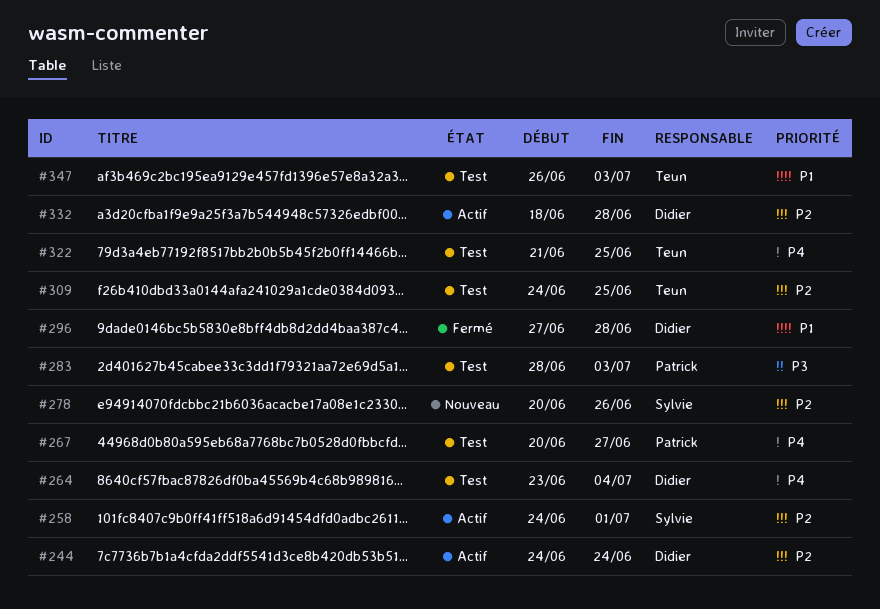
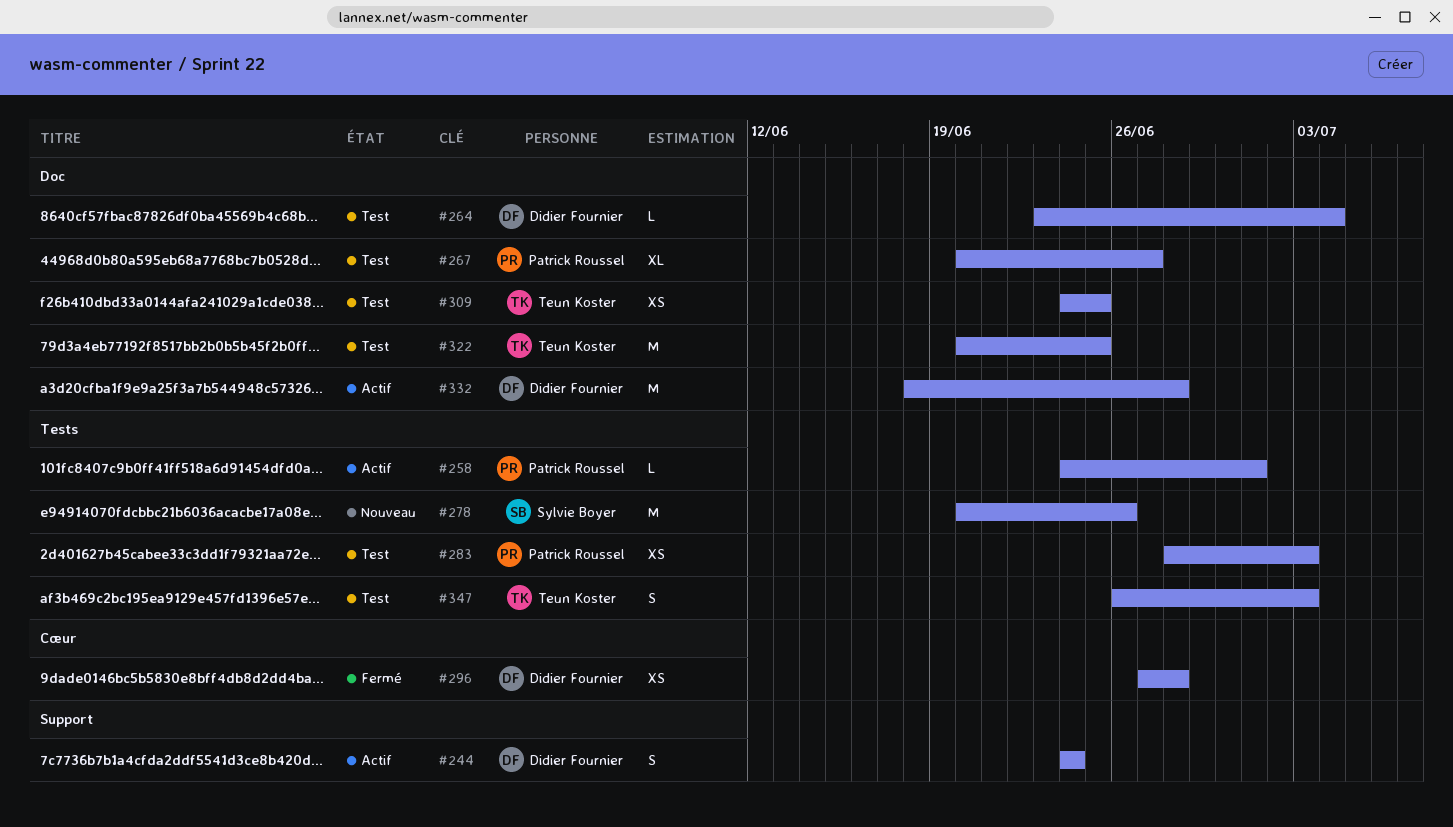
#258, owner: Sylvie Boyer -> Patrick Roussel
#322, start: Jun 21 -> Jun 20

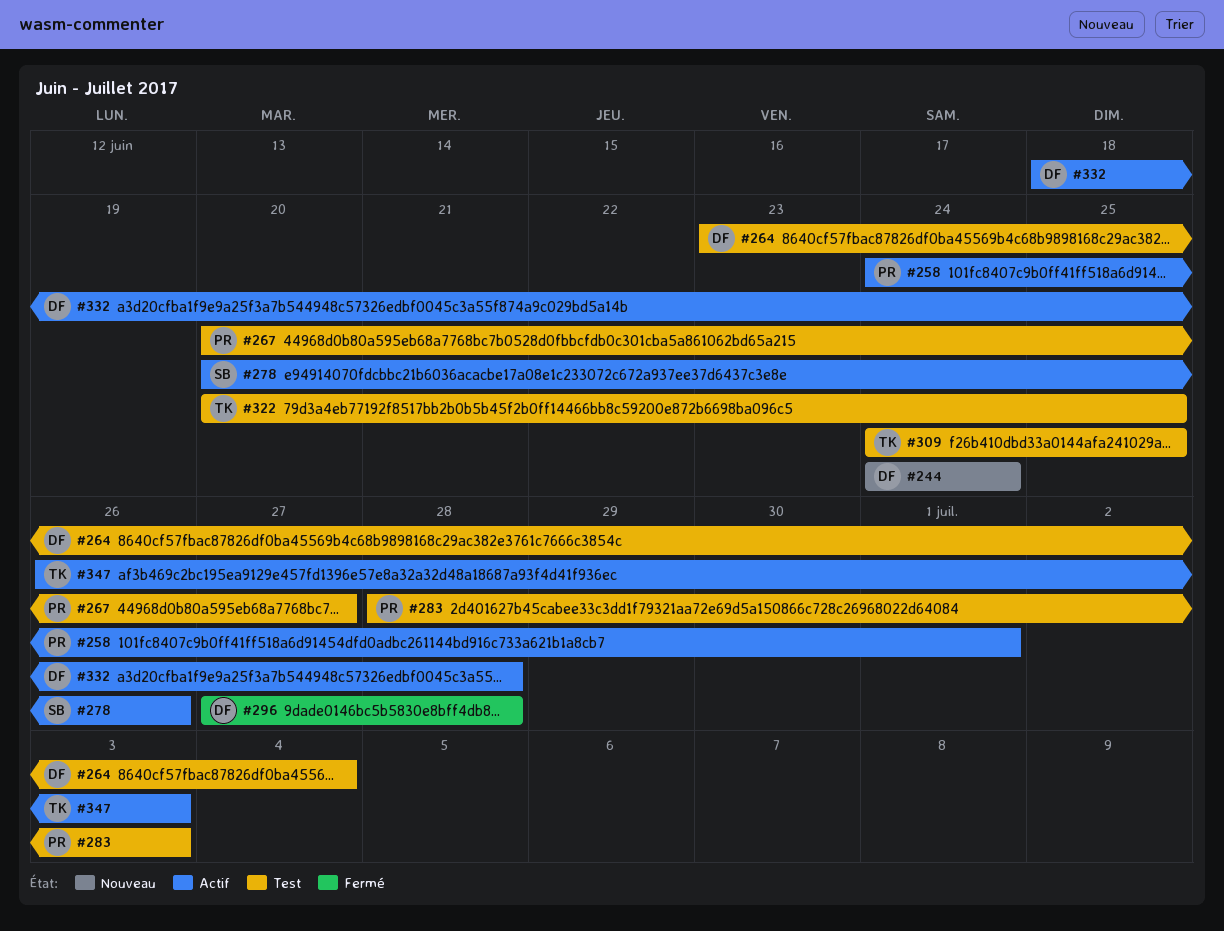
#244, status: Actif -> Nouveau
#278, status: Nouveau -> Actif
#347, status: Test -> Actif

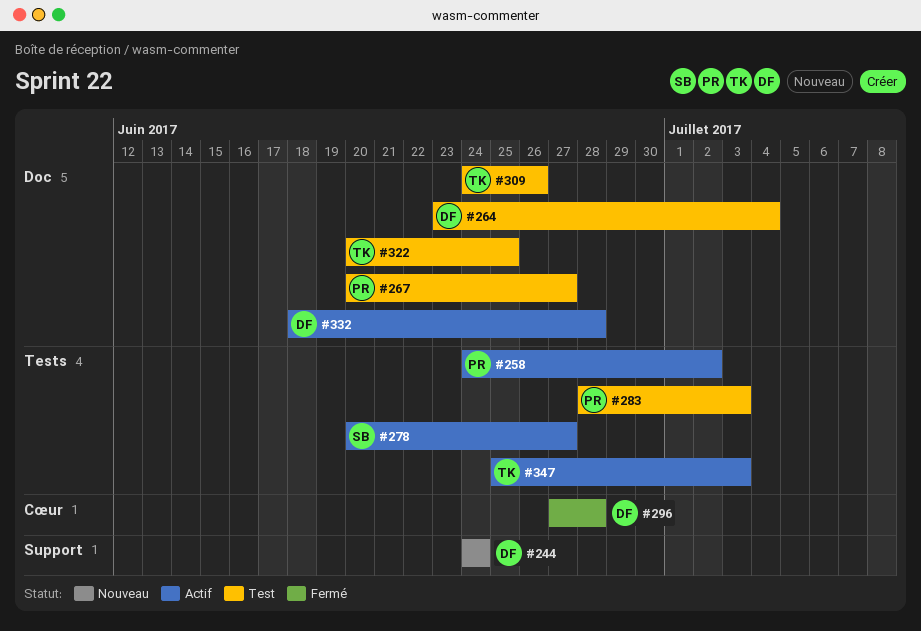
#258, due: Jul 1 -> Jul 2
#278, due: Jun 26 -> Jun 27
#309, due: Jun 25 -> Jun 26
#347, start: Jun 26 -> Jun 25

